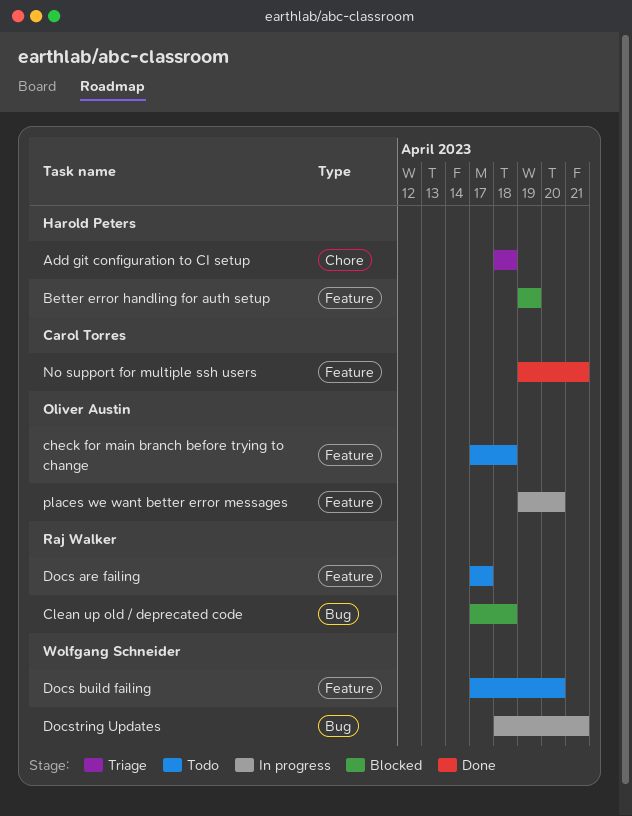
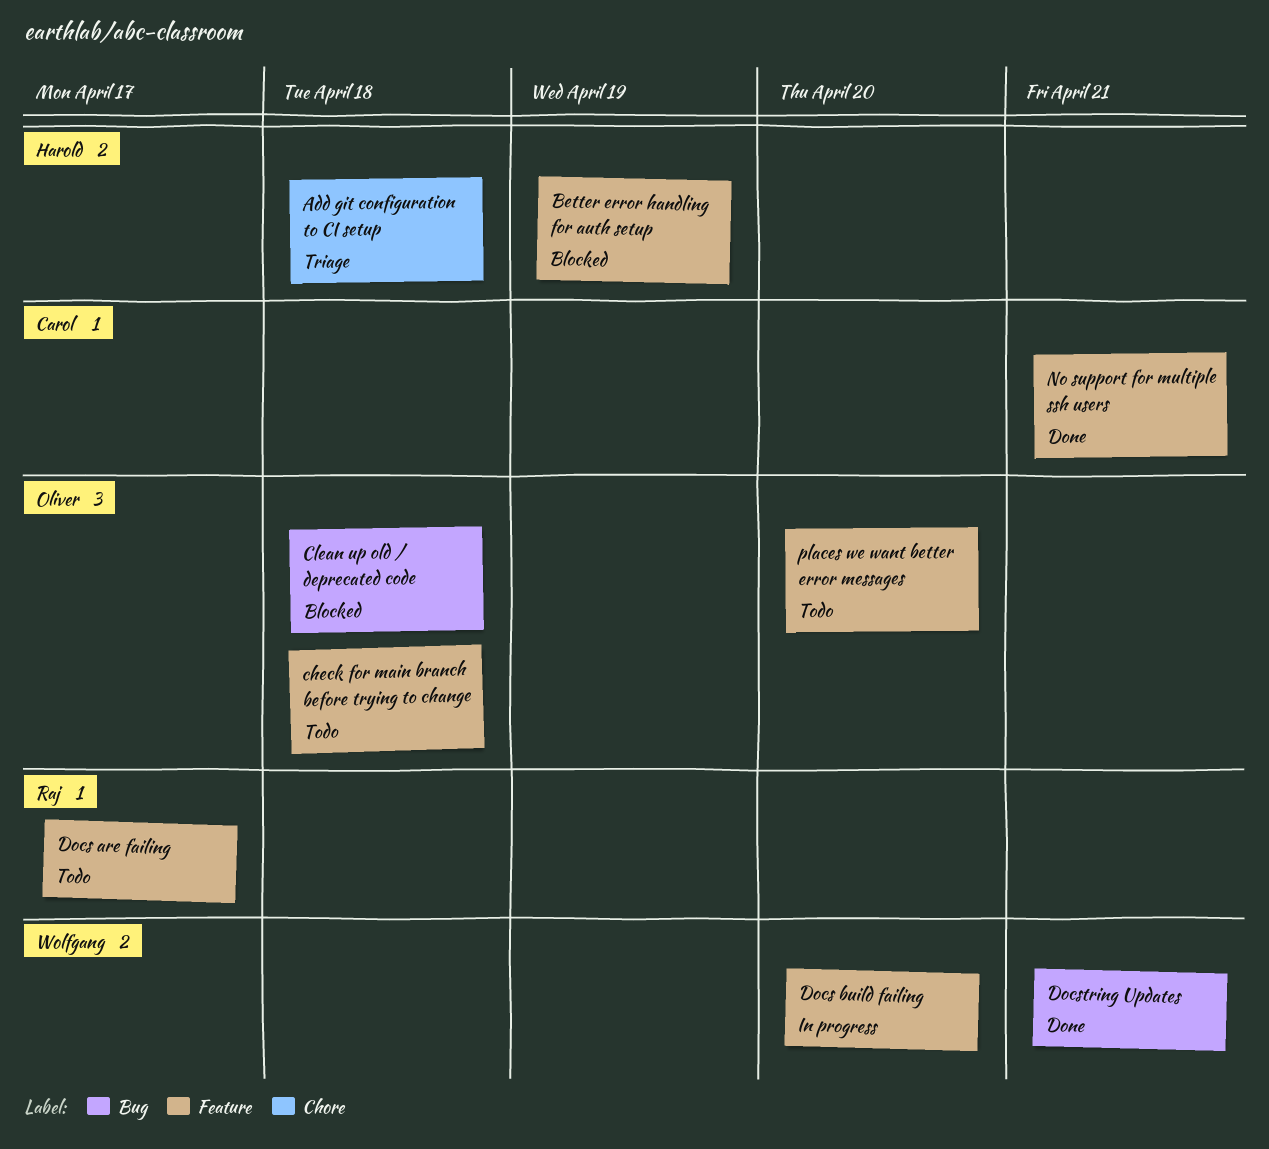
Clean up old / deprecated code, owner: Raj Walker -> Oliver Austin
Docs build failing, status: Todo -> In progress
Docstring Updates, status: In progress -> Done
places we want better error messages, status: In progress -> Todo

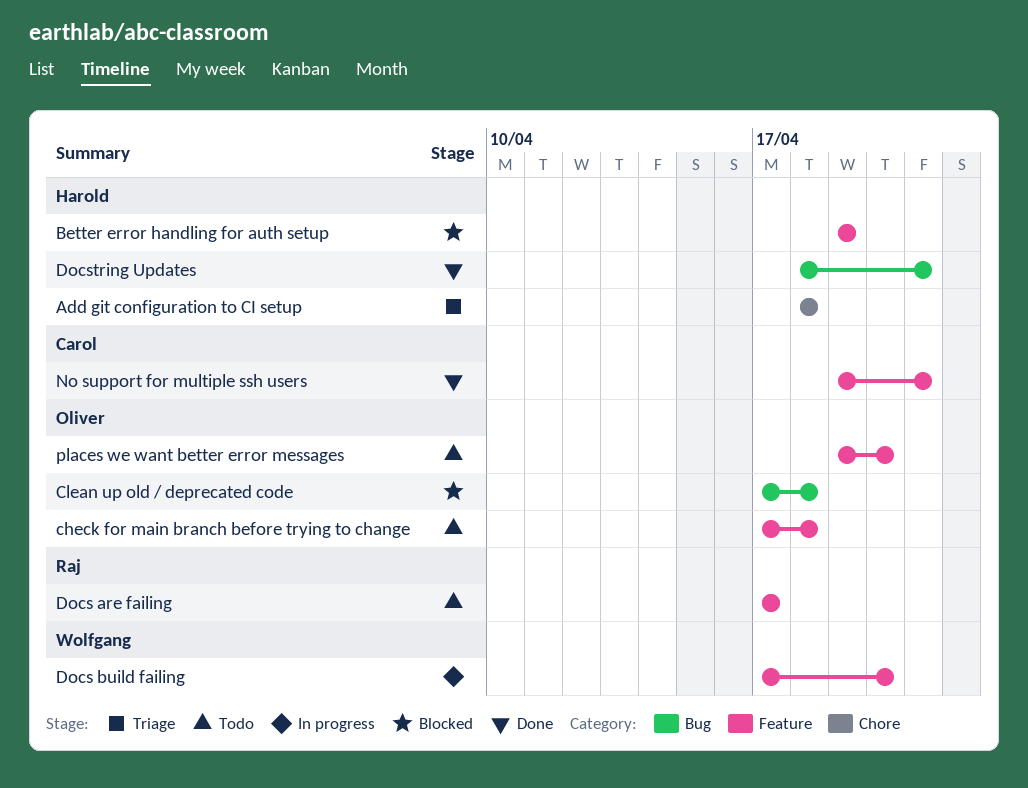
Docstring Updates, owner: Wolfgang -> Harold

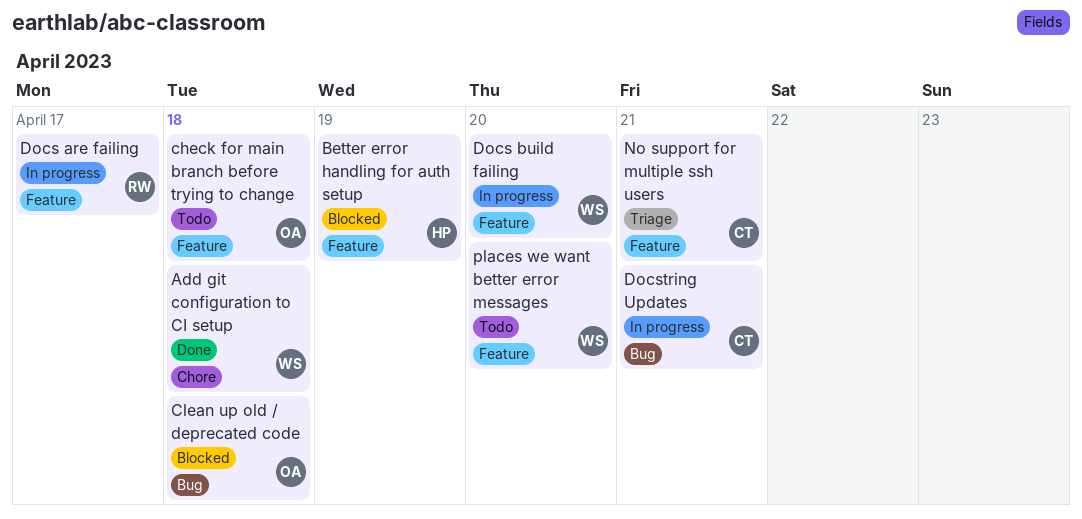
Add git configuration to CI setup, status: Triage -> Done
Add git configuration to CI setup, owner: Harold -> Wolfgang
Docs are failing, status: Todo -> In progress
Docstring Updates, status: Done -> In progress
Docstring Updates, owner: Harold -> Carol
No support for multiple ssh users, status: Done -> Triage
places we want better error messages, owner: Oliver -> Wolfgang

